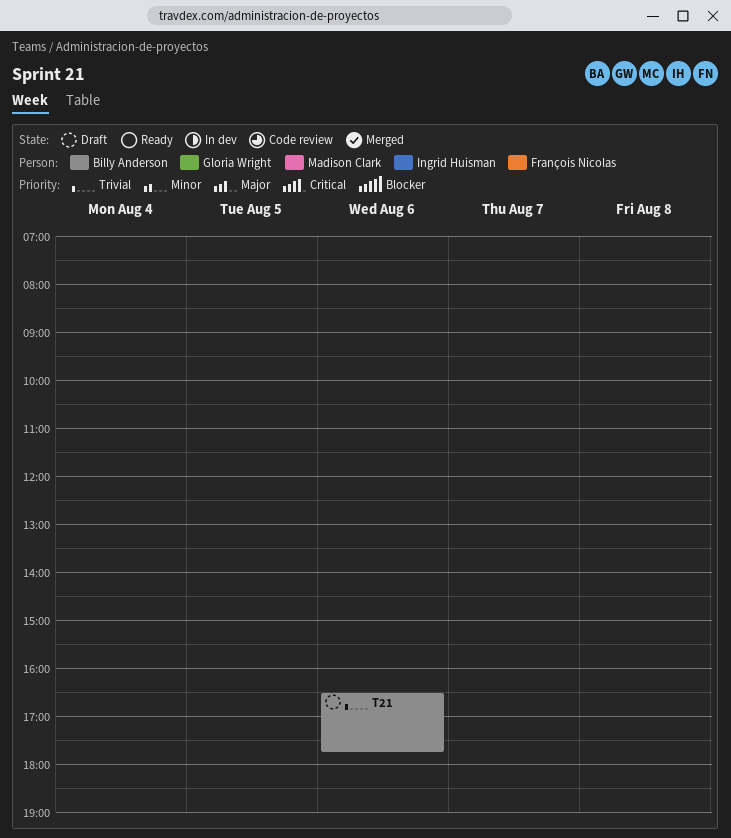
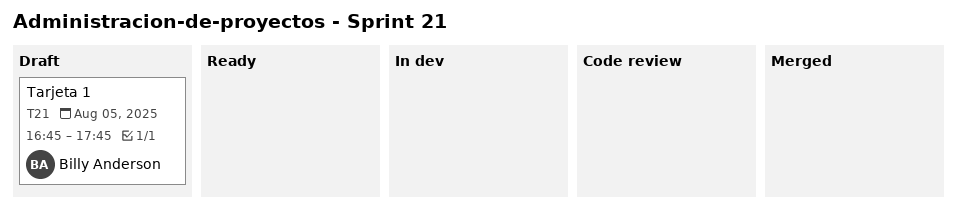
T21, day: Aug 6 -> Aug 5
T21, begins: 16:30 -> 16:45

